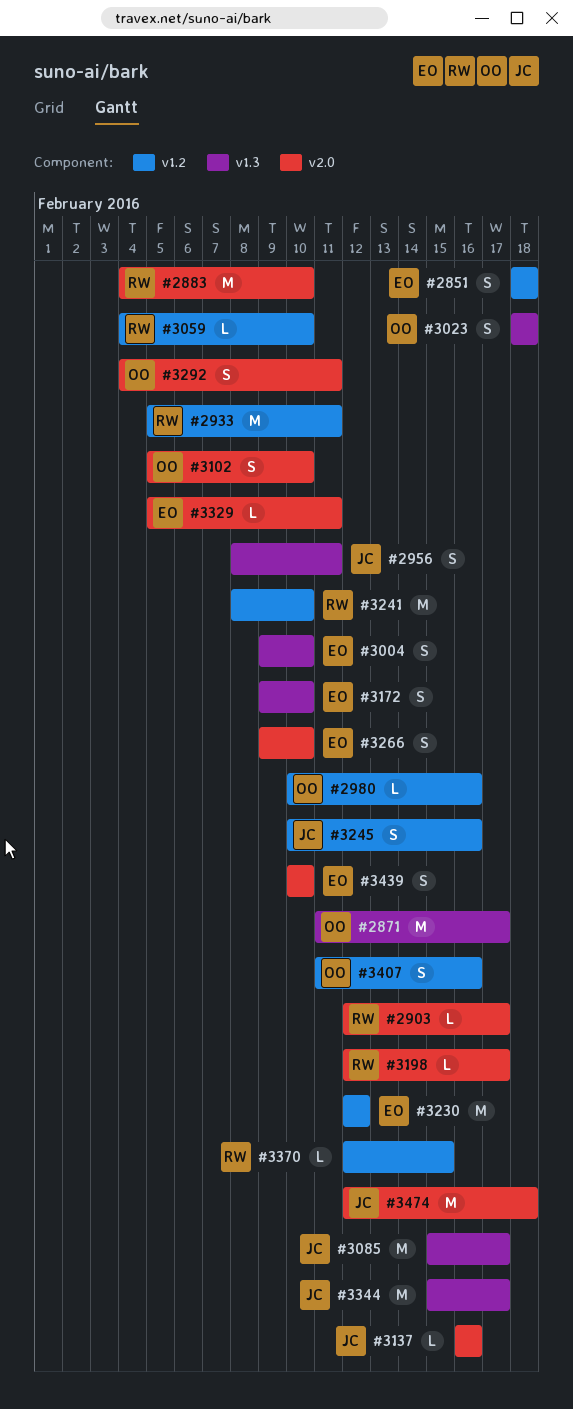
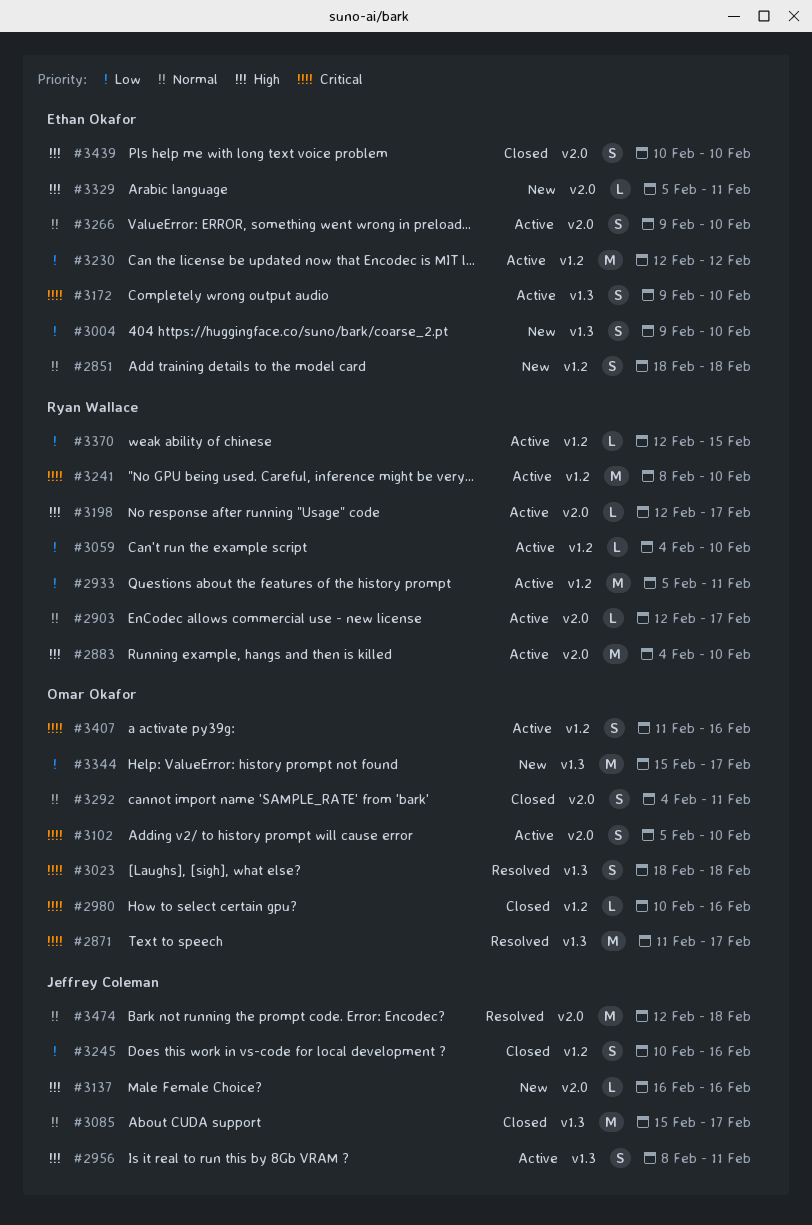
#3344, owner: Jeffrey Coleman -> Omar Okafor

